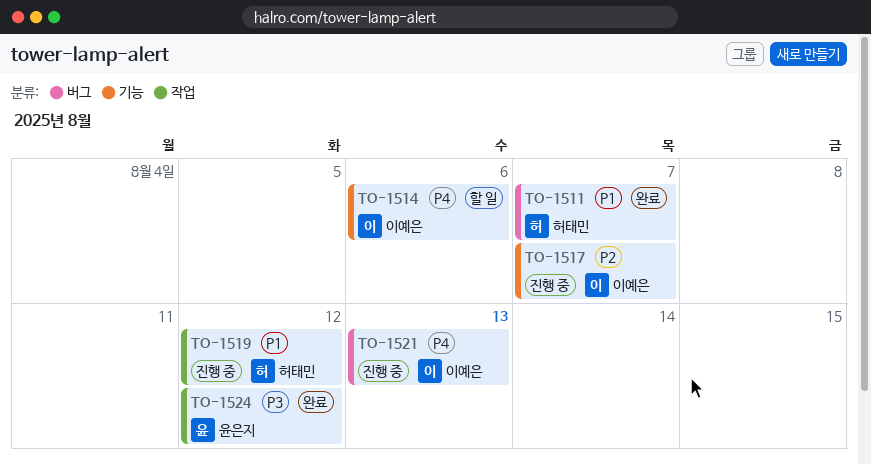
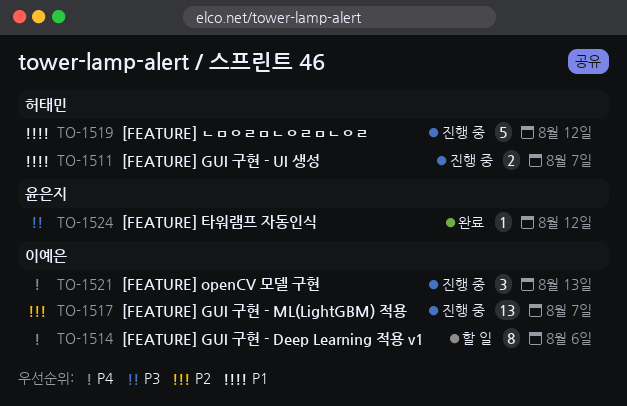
TO-1511, status: 완료 -> 진행 중

